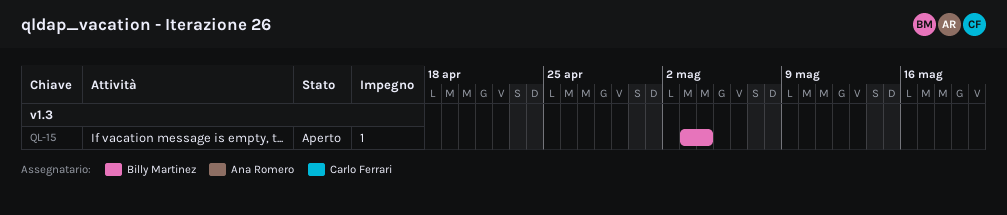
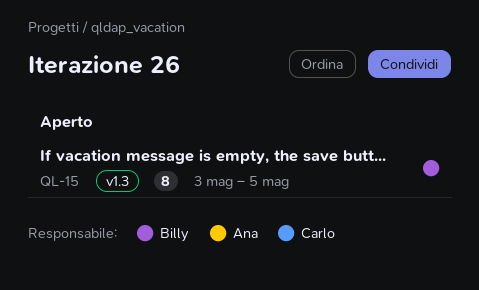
QL-15, estimate: 1 -> 8
QL-15, due: May 4 -> May 5

